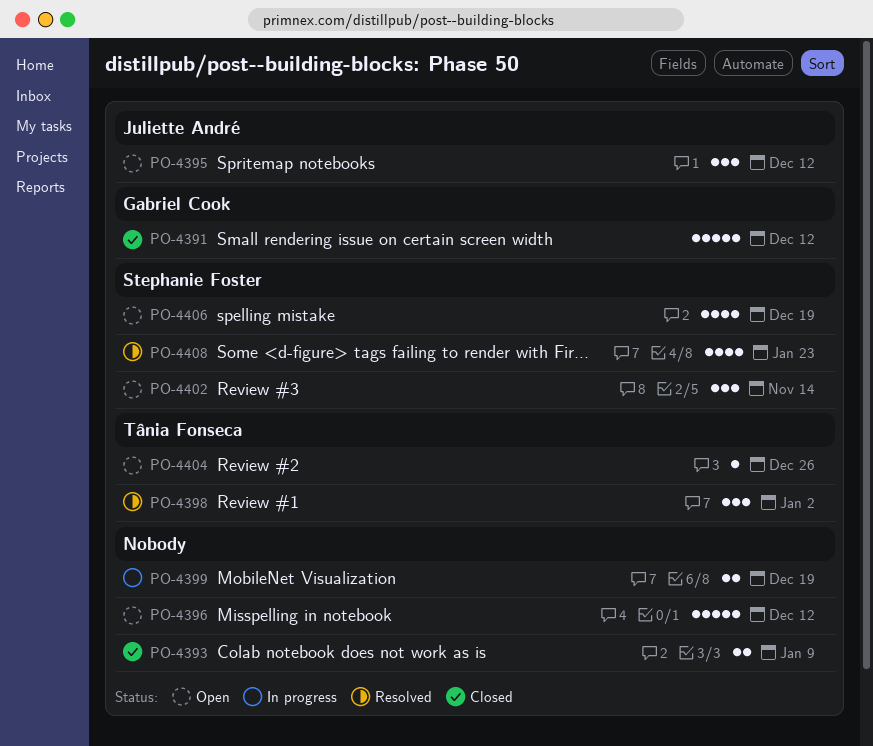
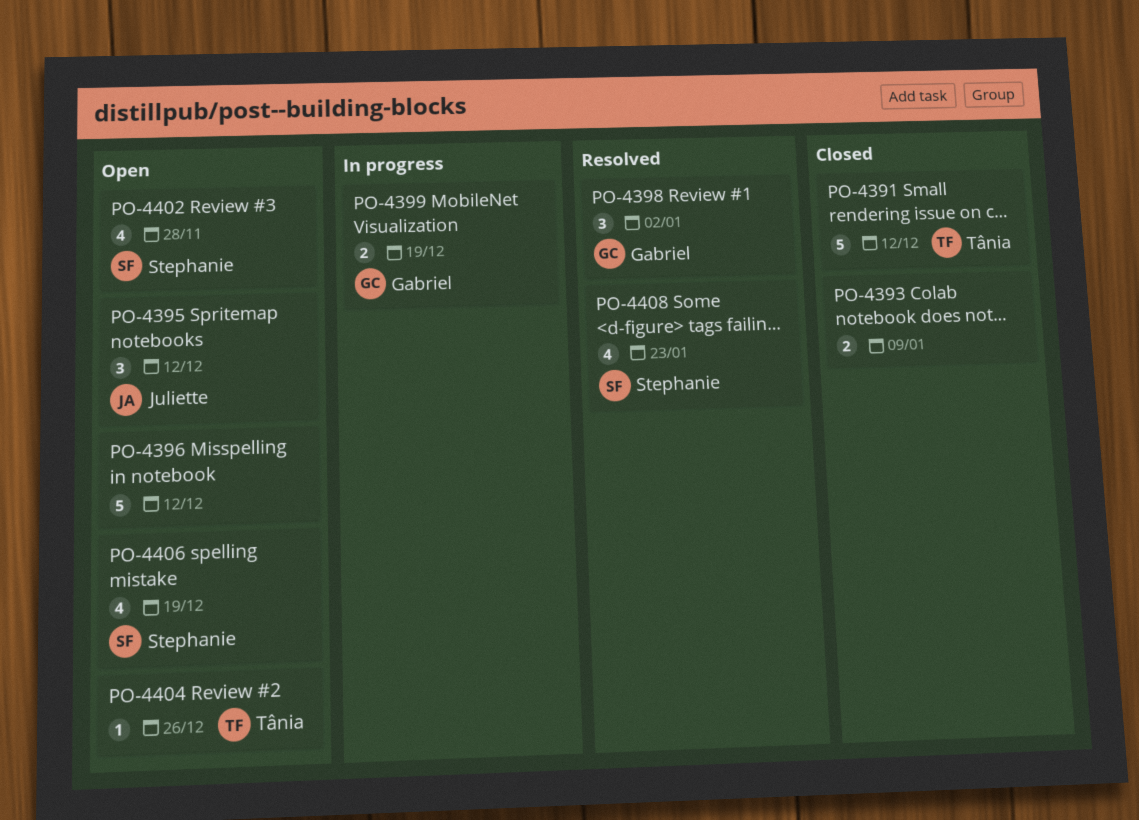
PO-4391, owner: Gabriel Cook -> Tânia Fonseca
PO-4398, owner: Tânia Fonseca -> Gabriel Cook
PO-4399, owner: none -> Gabriel Cook
PO-4402, estimate: 3 -> 4
PO-4402, due: Nov 14 -> Nov 28

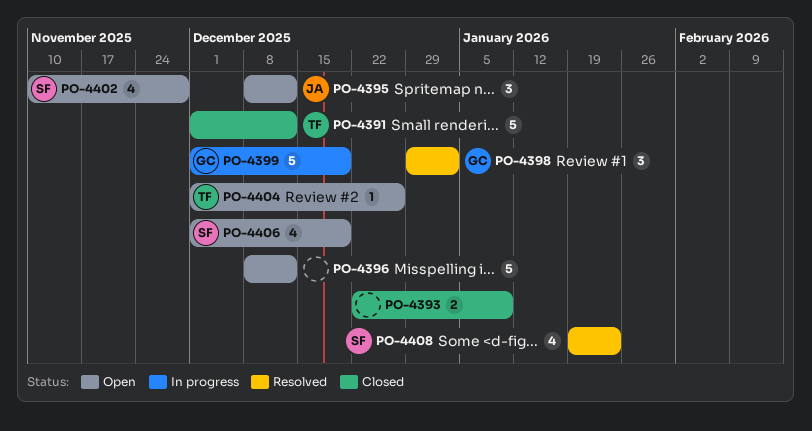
PO-4399, estimate: 2 -> 5

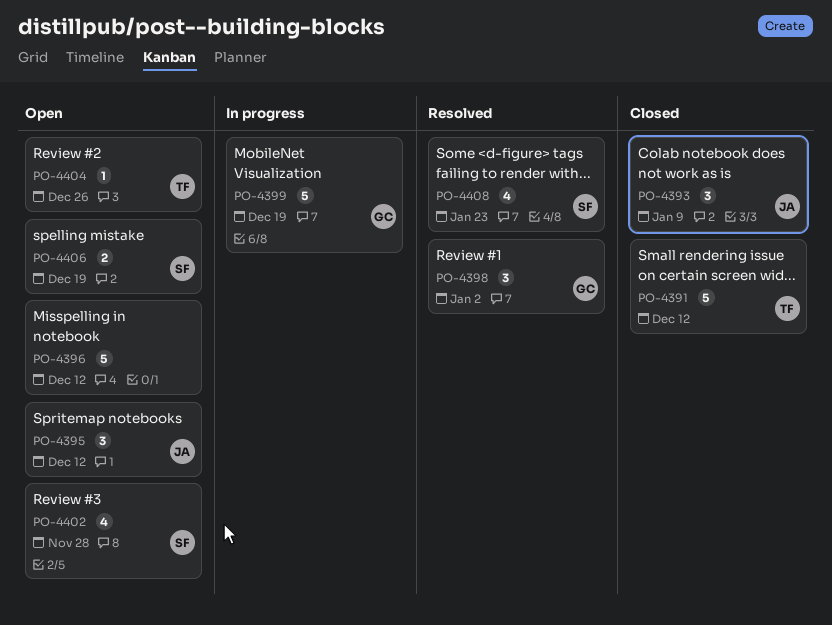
PO-4393, owner: none -> JA
PO-4393, estimate: 2 -> 3
PO-4406, estimate: 4 -> 2

